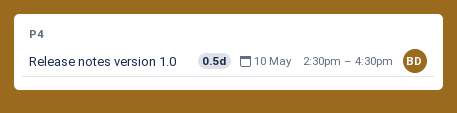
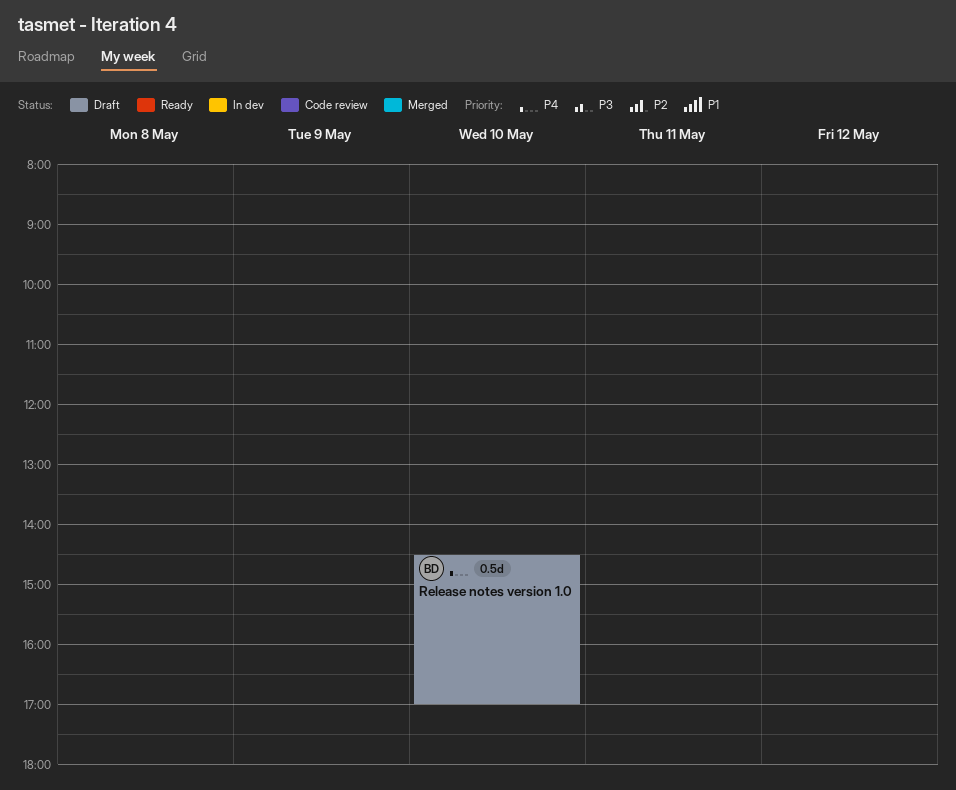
Release notes version 1.0, ends: 16:30 -> 17:00

